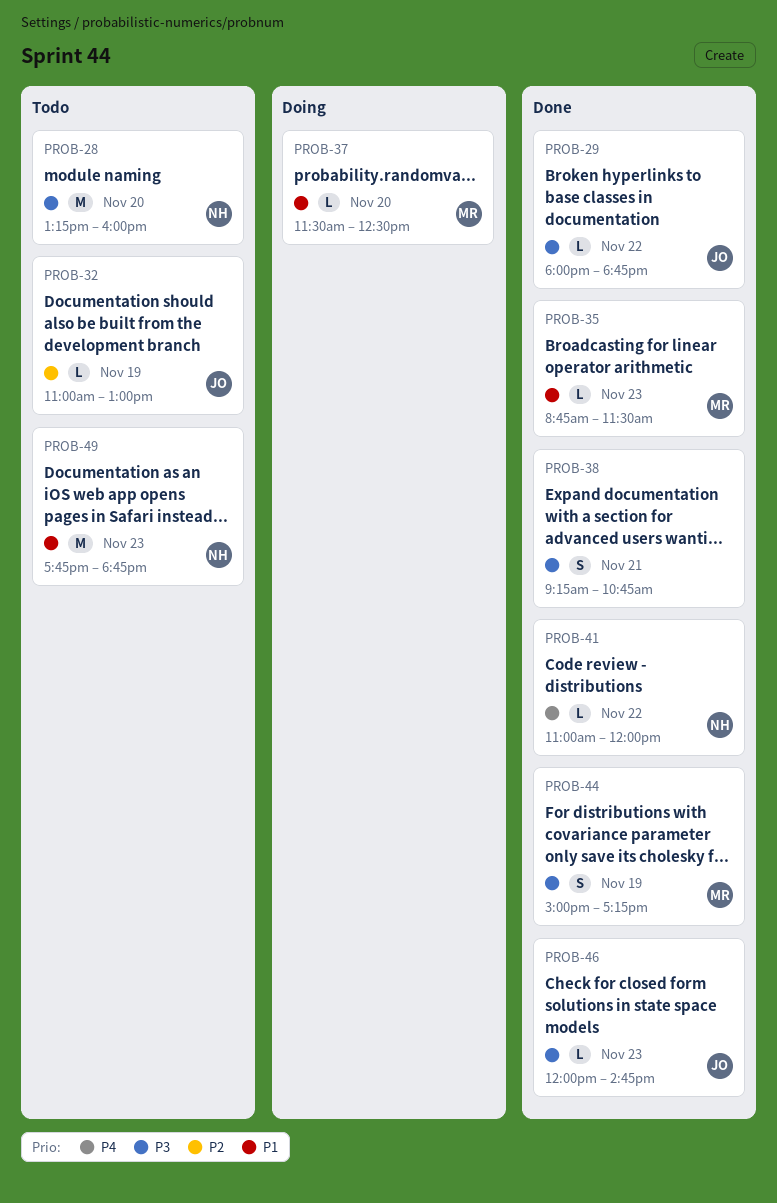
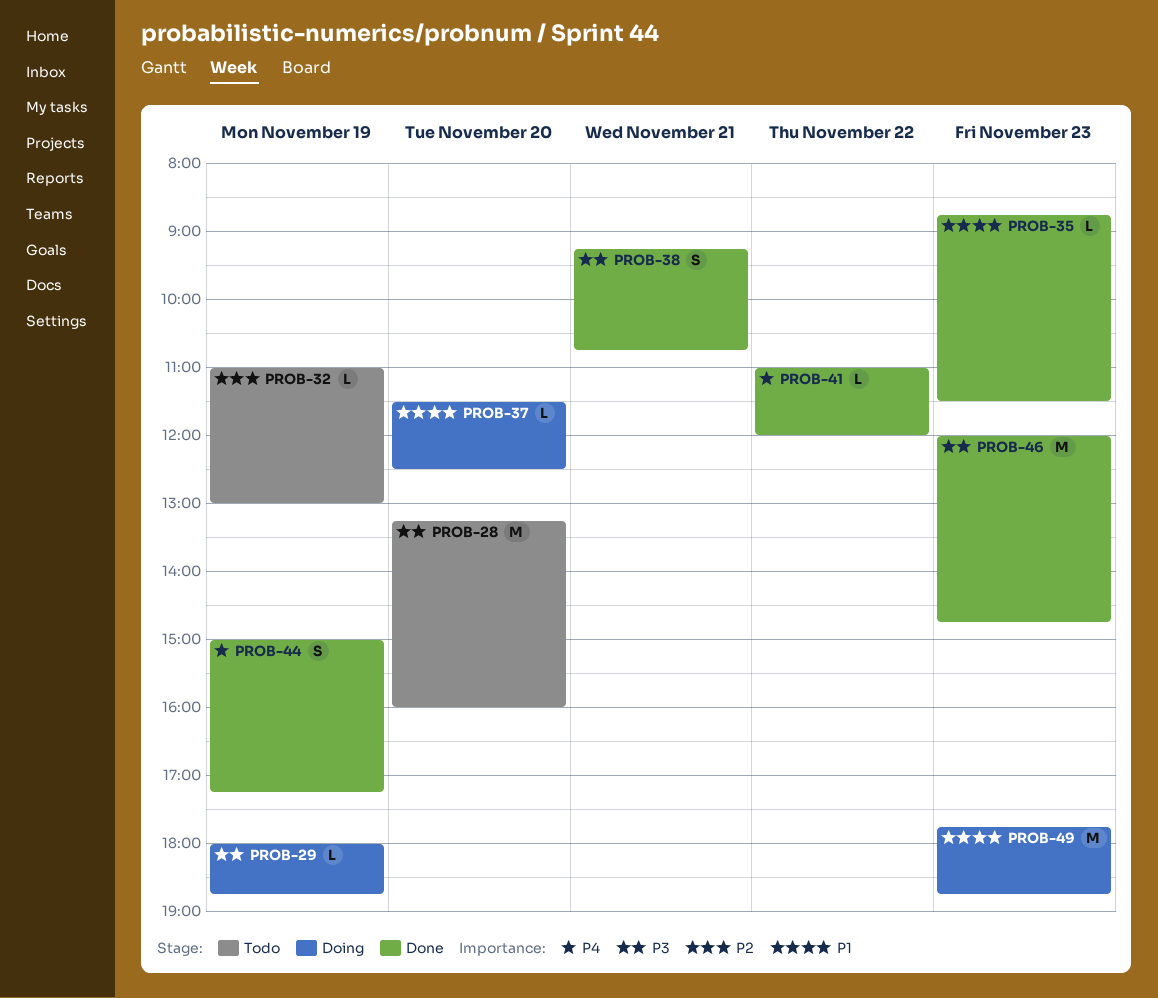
PROB-29, status: Done -> Doing
PROB-29, day: Nov 22 -> Nov 19
PROB-44, priority: P3 -> P4
PROB-46, estimate: L -> M
PROB-49, status: Todo -> Doing

